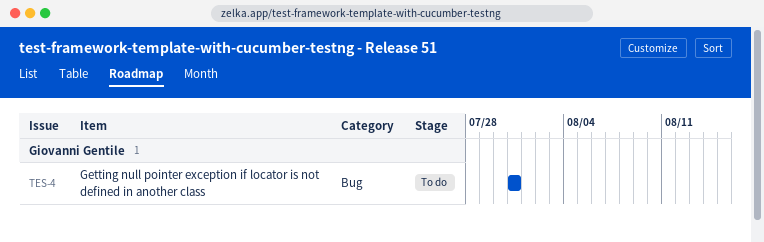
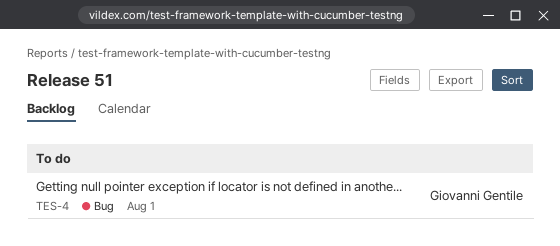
TES-4, due: Jul 31 -> Aug 1

